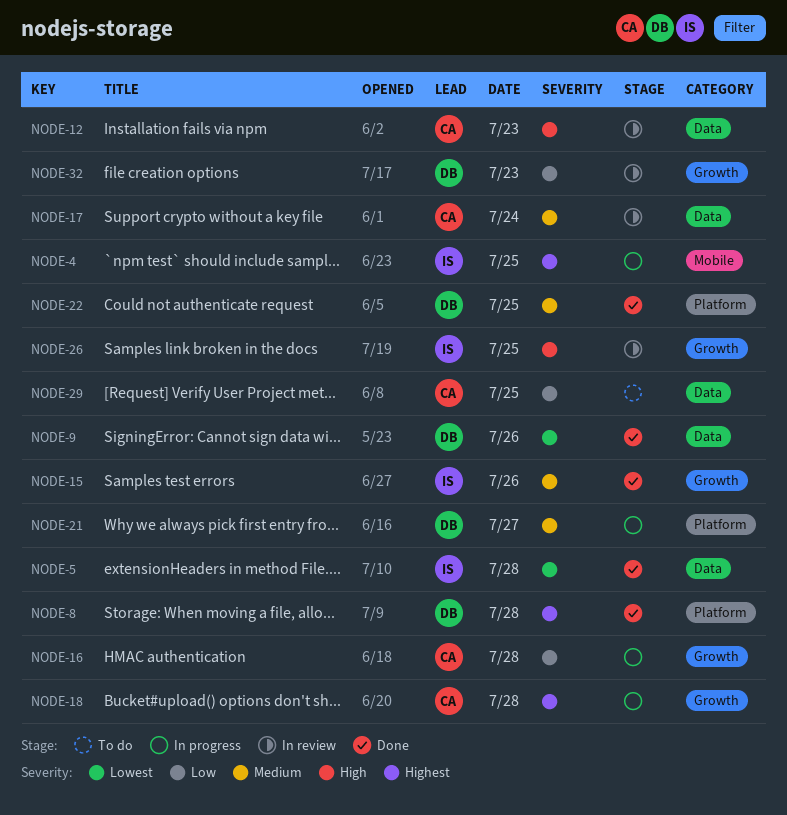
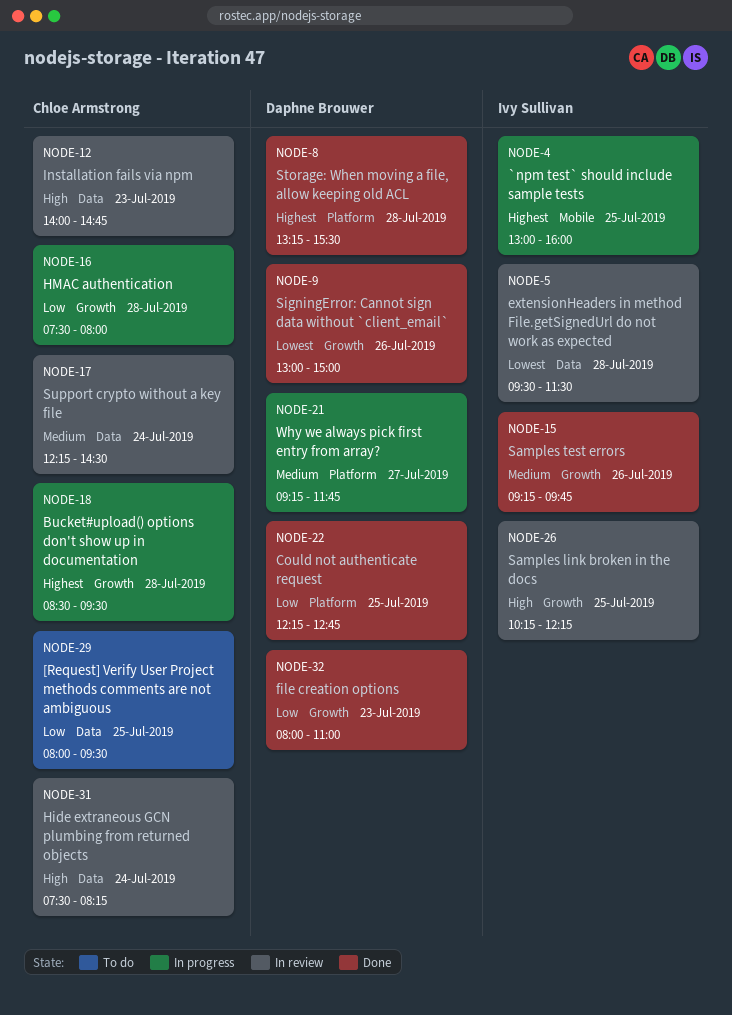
NODE-5, status: Done -> In review
NODE-9, label: Data -> Growth
NODE-22, priority: Medium -> Low
NODE-31: none -> present
NODE-32, status: In review -> Done

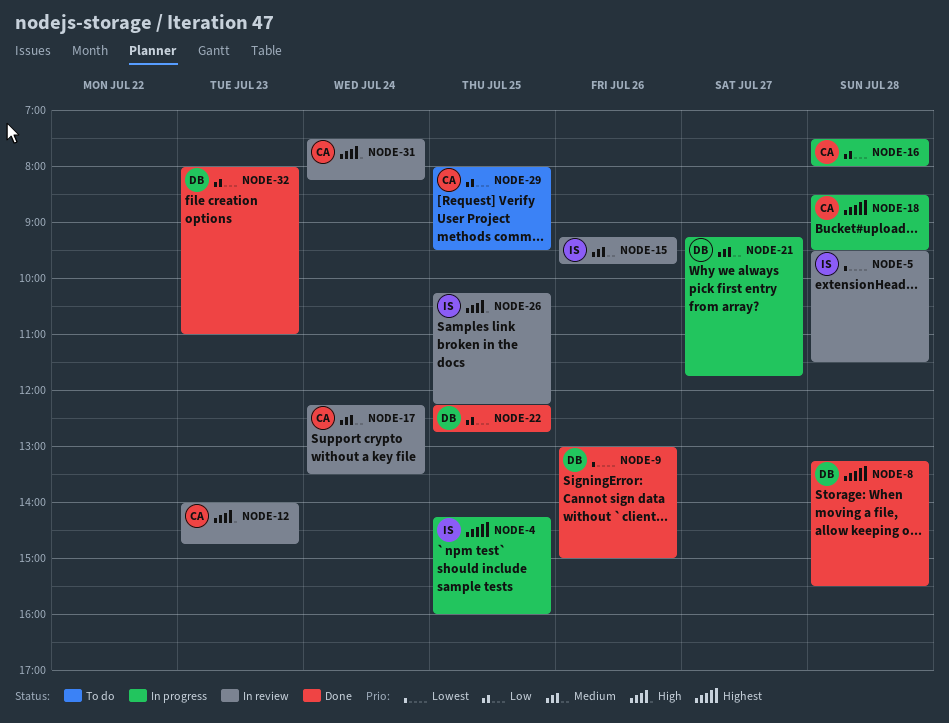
NODE-4, begins: 13:00 -> 14:15
NODE-15, status: Done -> In review
NODE-17, ends: 14:30 -> 13:30

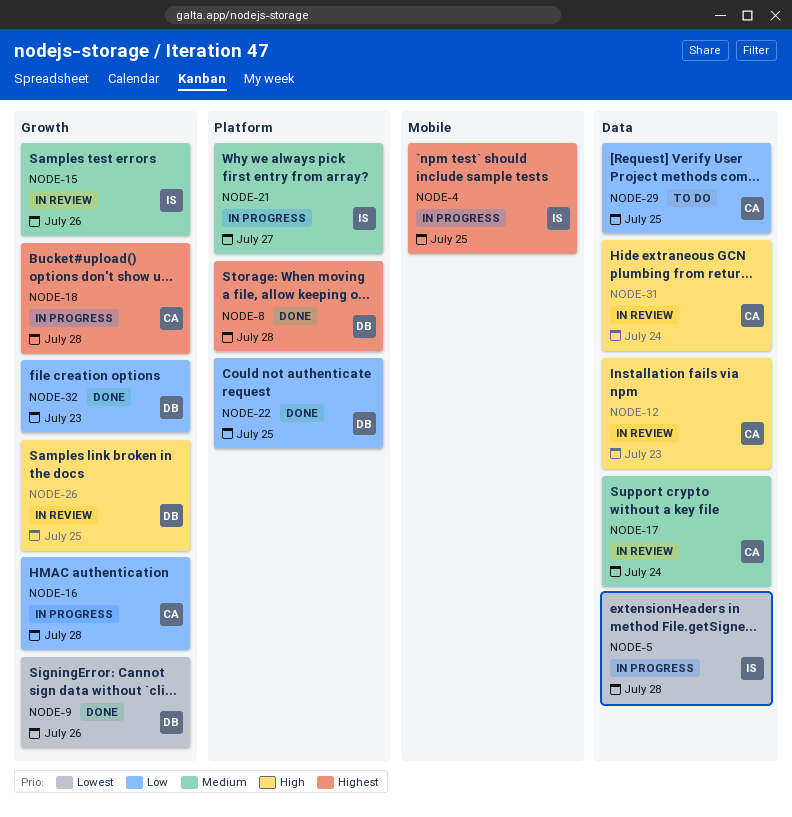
NODE-5, status: In review -> In progress
NODE-21, owner: DB -> IS
NODE-26, owner: IS -> DB

